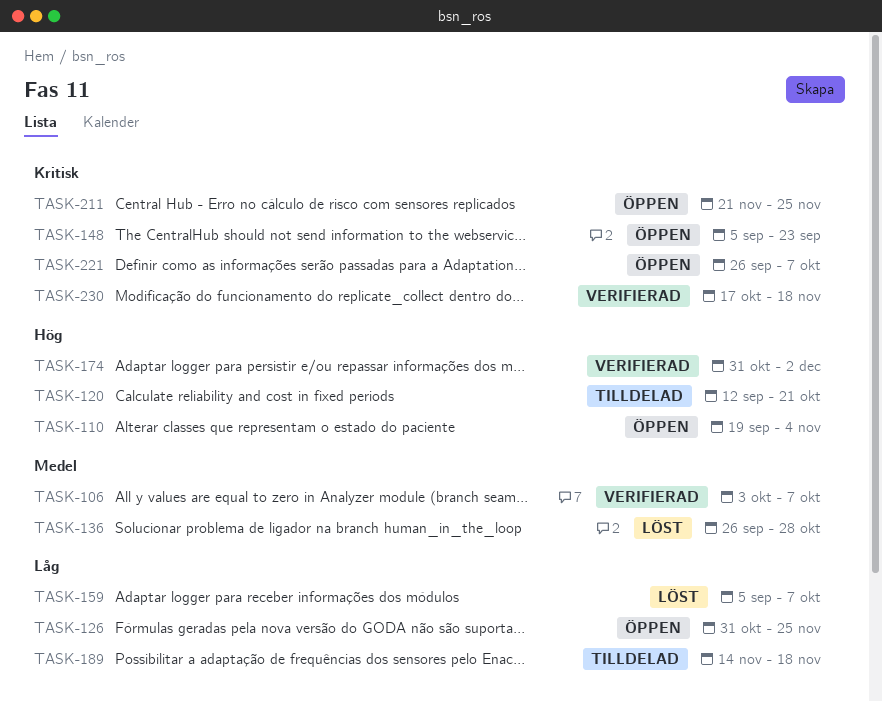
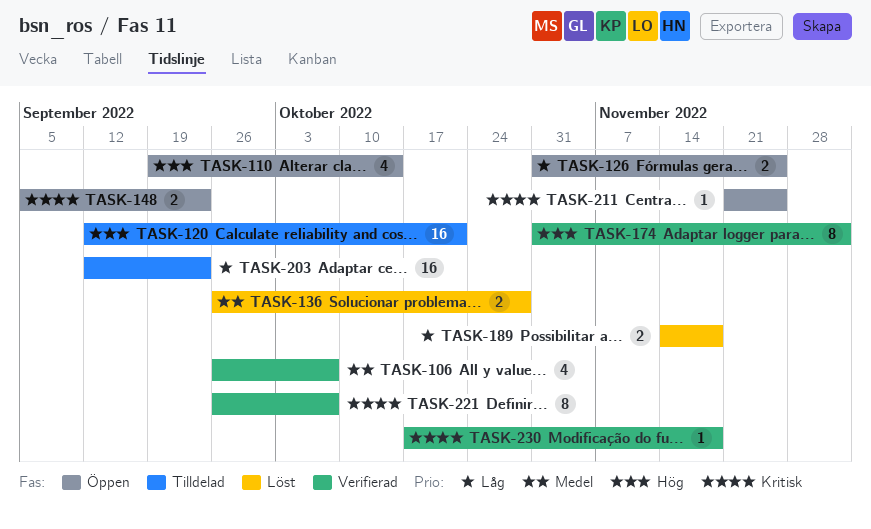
TASK-106, start: Oct 3 -> Sep 26
TASK-110, due: Nov 4 -> Oct 14
TASK-159: present -> none
TASK-189, status: Tilldelad -> Löst
TASK-203: none -> present
TASK-221, status: Öppen -> Verifierad

